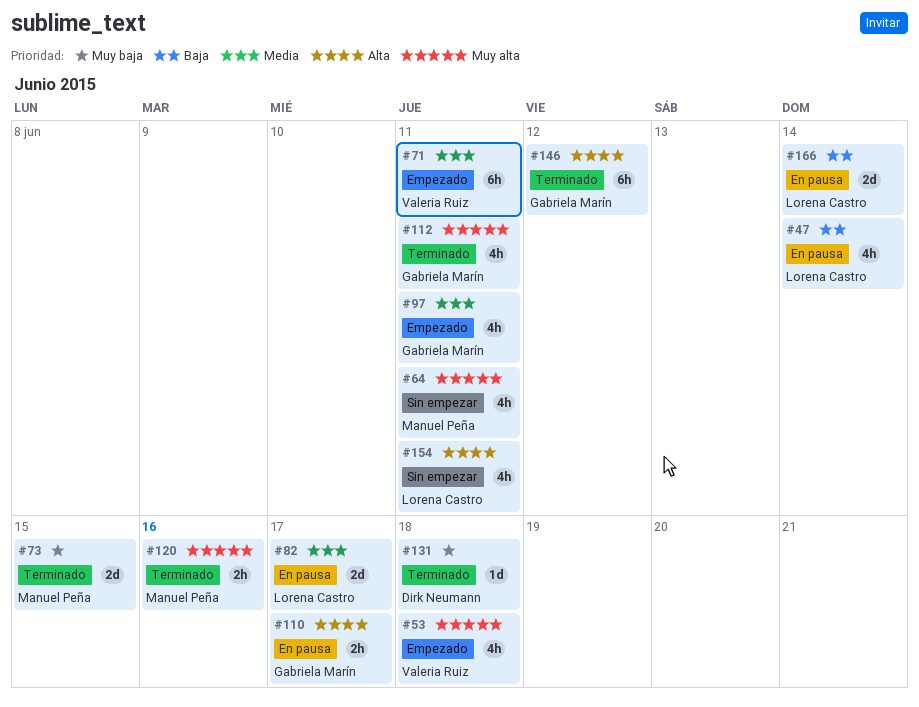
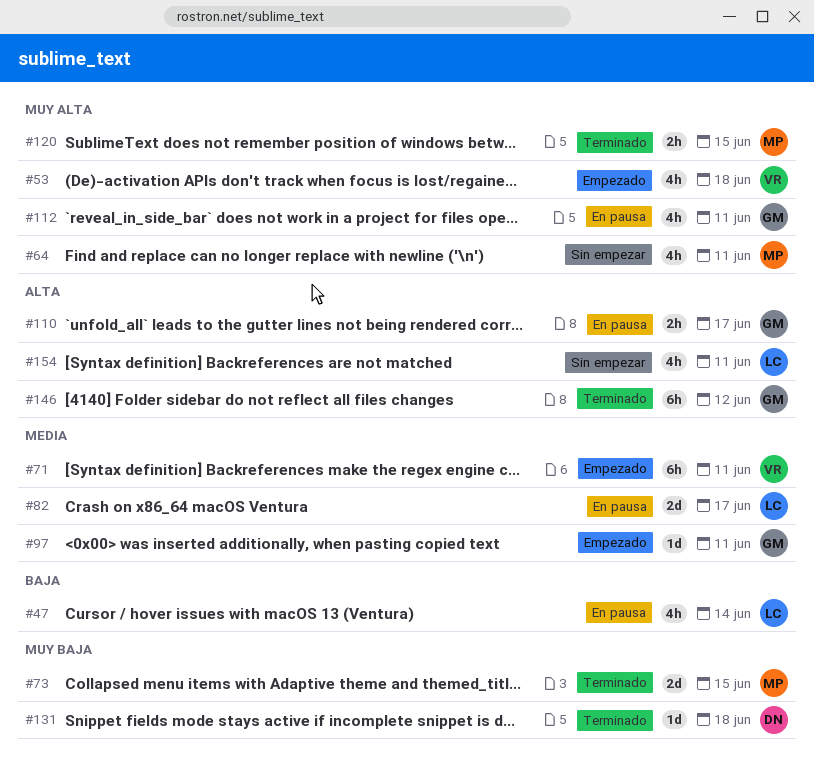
#97, estimate: 4h -> 1d
#112, status: Terminado -> En pausa
#120, due: Jun 16 -> Jun 15
#166: present -> none

